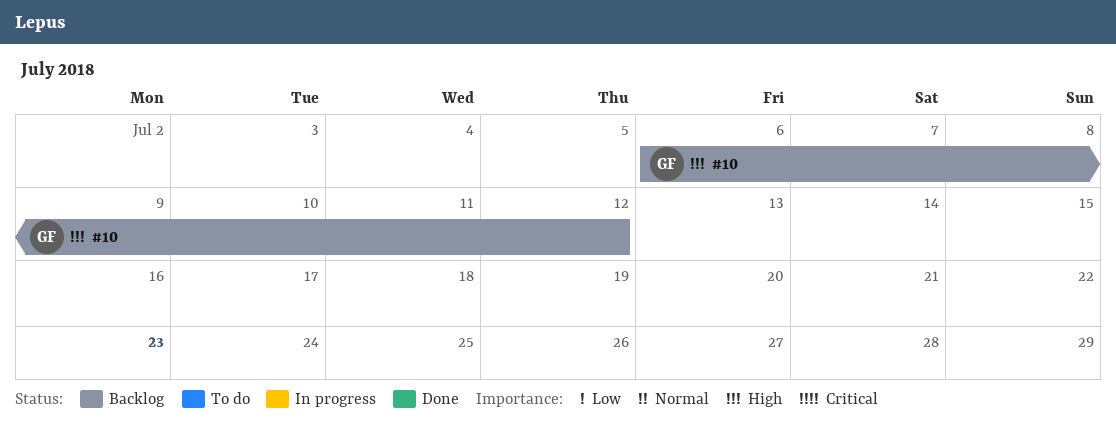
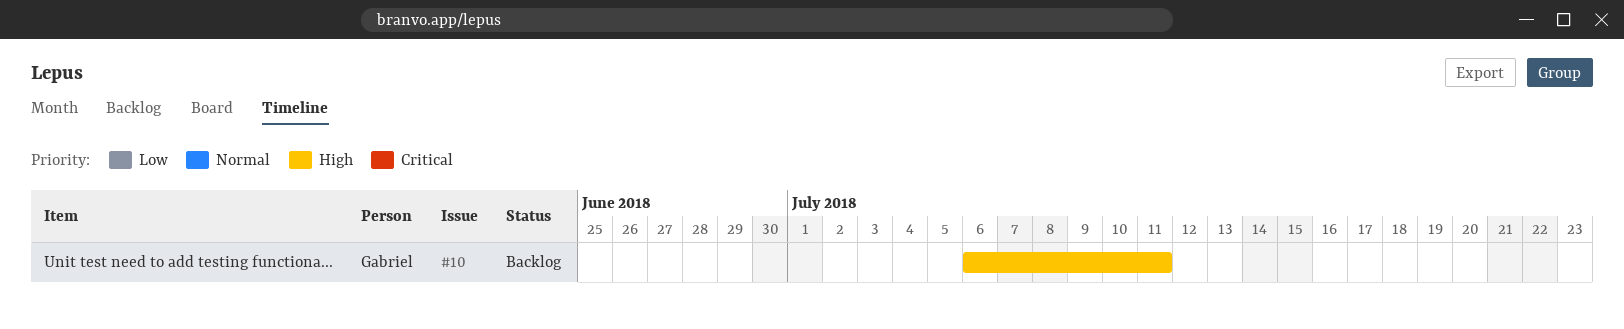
#10, due: Jul 12 -> Jul 11

